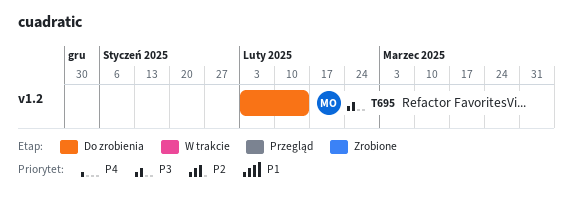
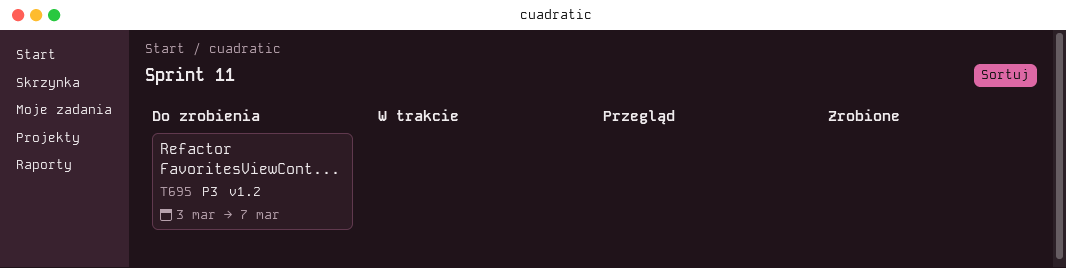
T695, start: Feb 3 -> Mar 3
T695, due: Feb 14 -> Mar 7

